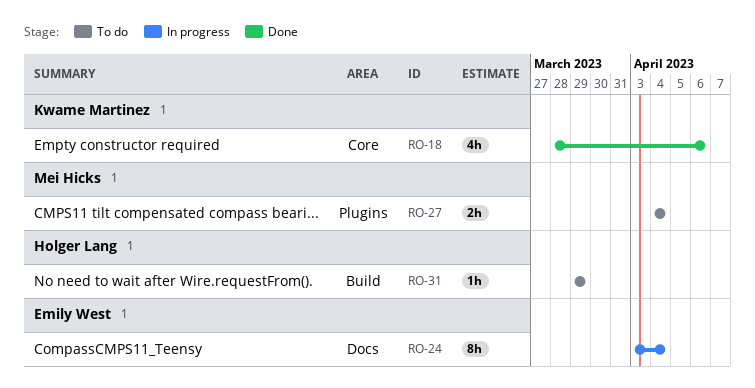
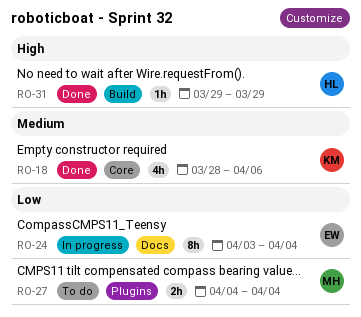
RO-31, status: To do -> Done

